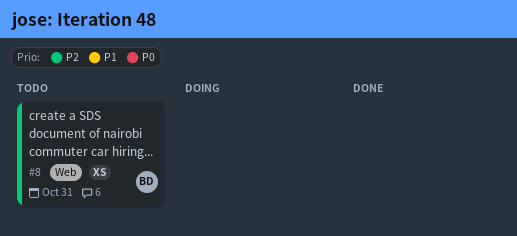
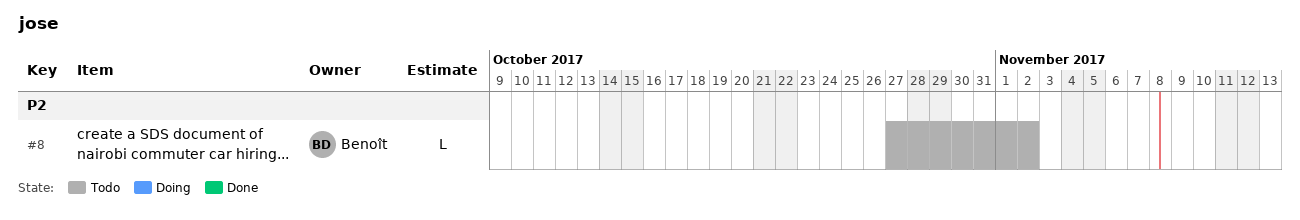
#8, estimate: XS -> L
#8, due: Oct 31 -> Nov 2

